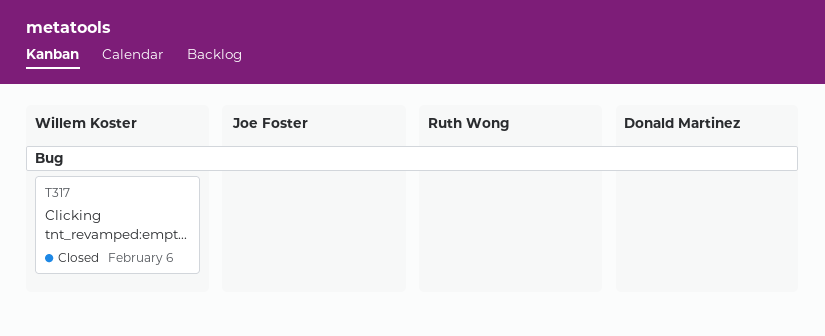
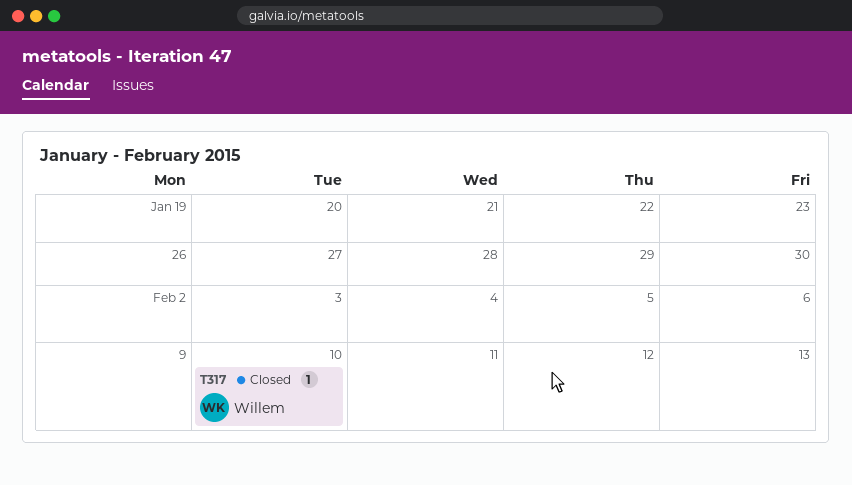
T317, due: Feb 6 -> Feb 10

